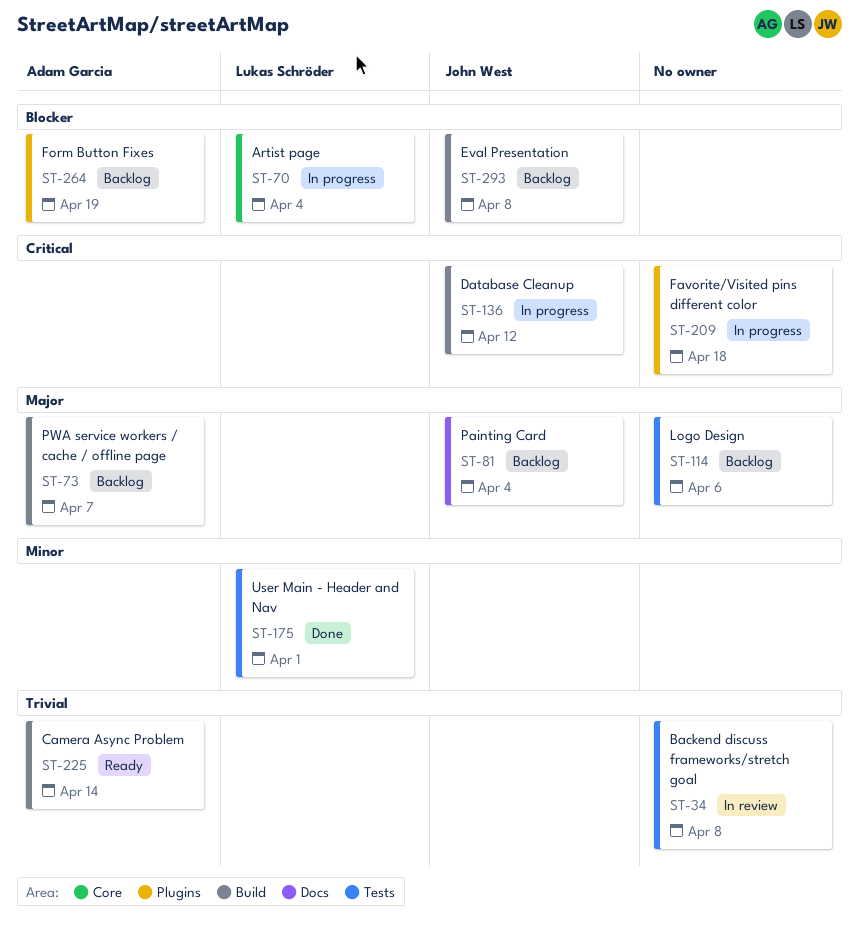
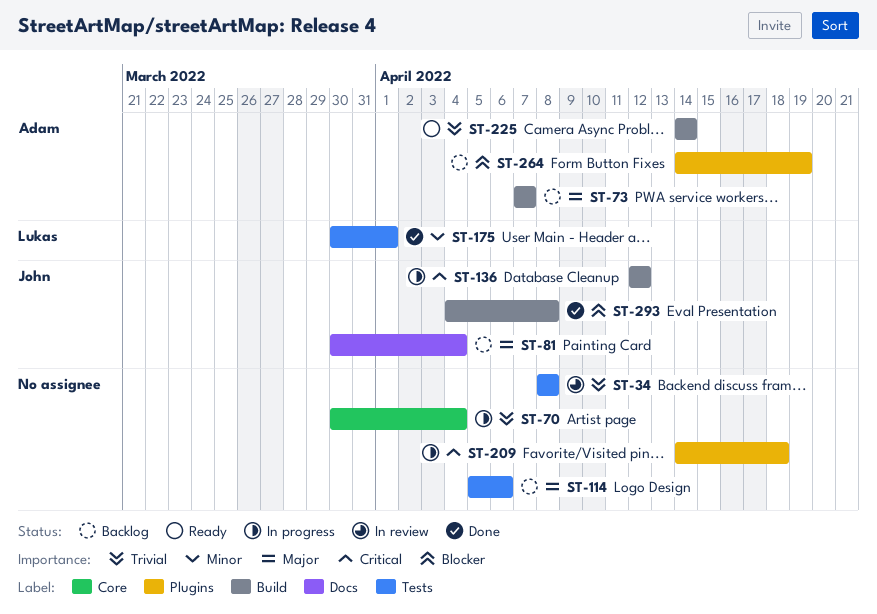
ST-70, owner: Lukas Schröder -> none
ST-70, priority: Blocker -> Trivial
ST-293, status: Backlog -> Done

